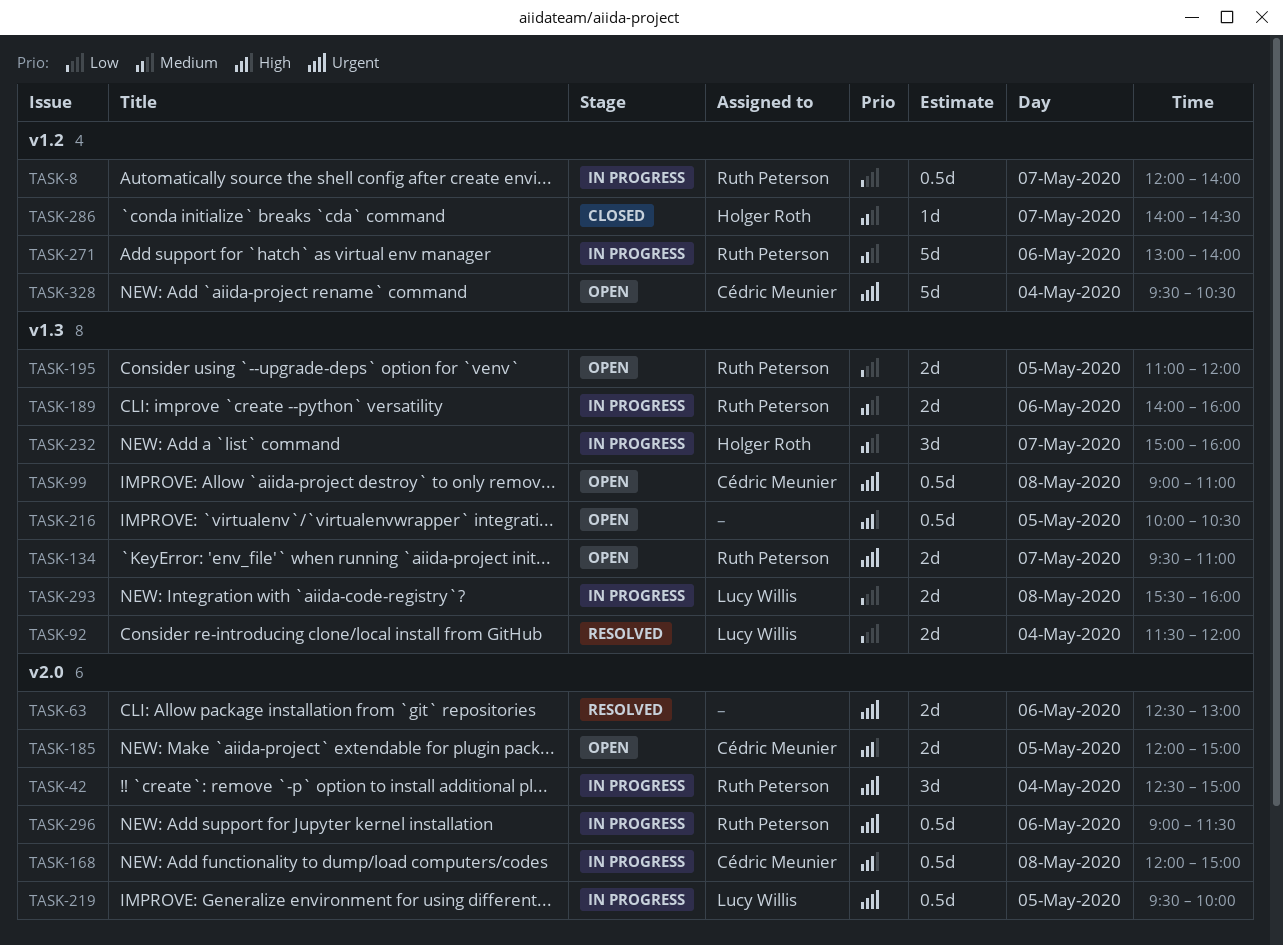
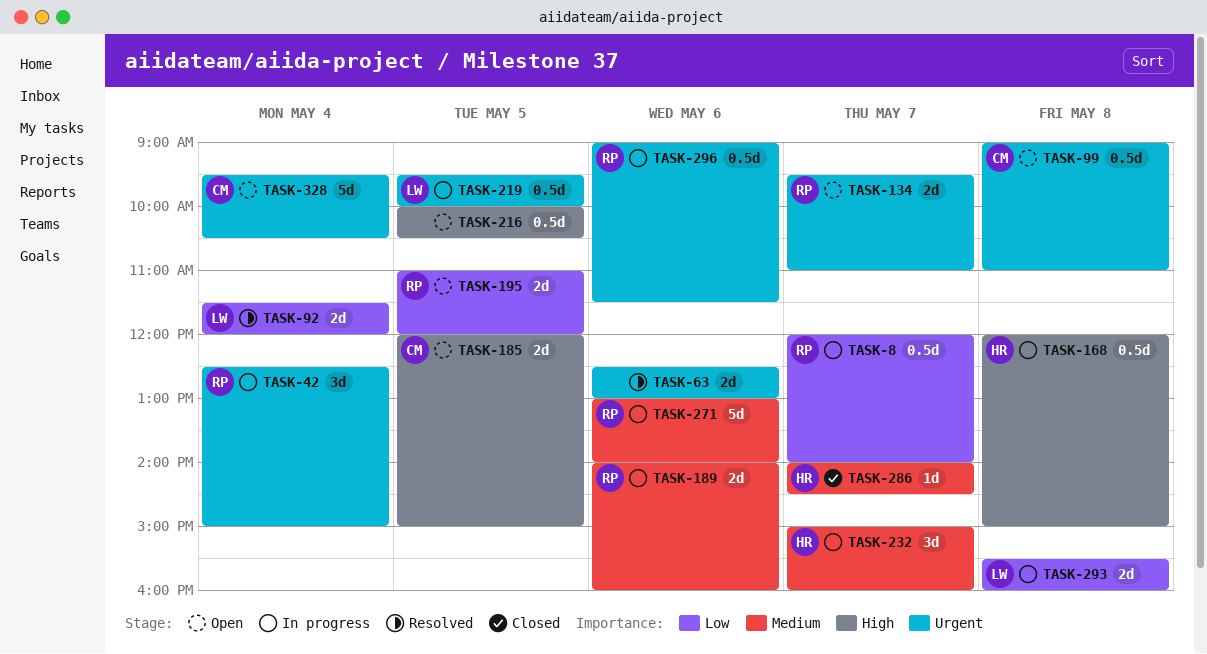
TASK-168, owner: Cédric Meunier -> Holger Roth

